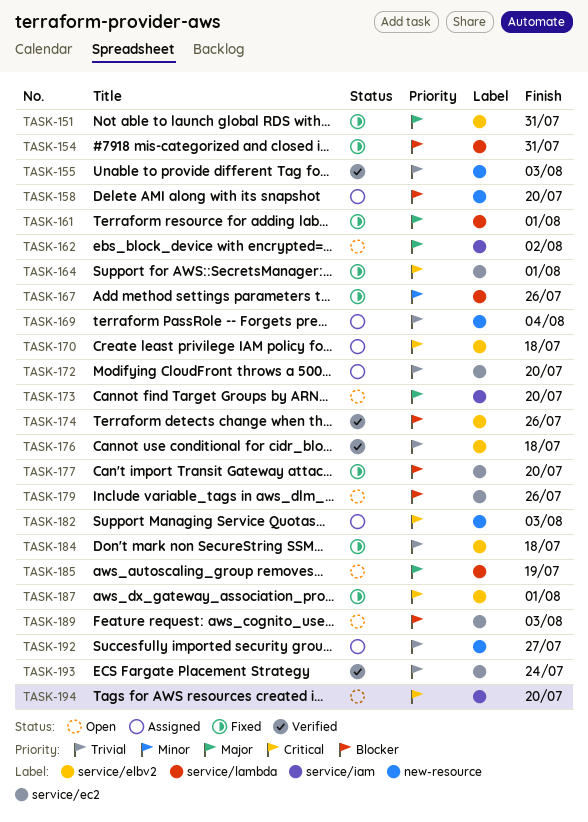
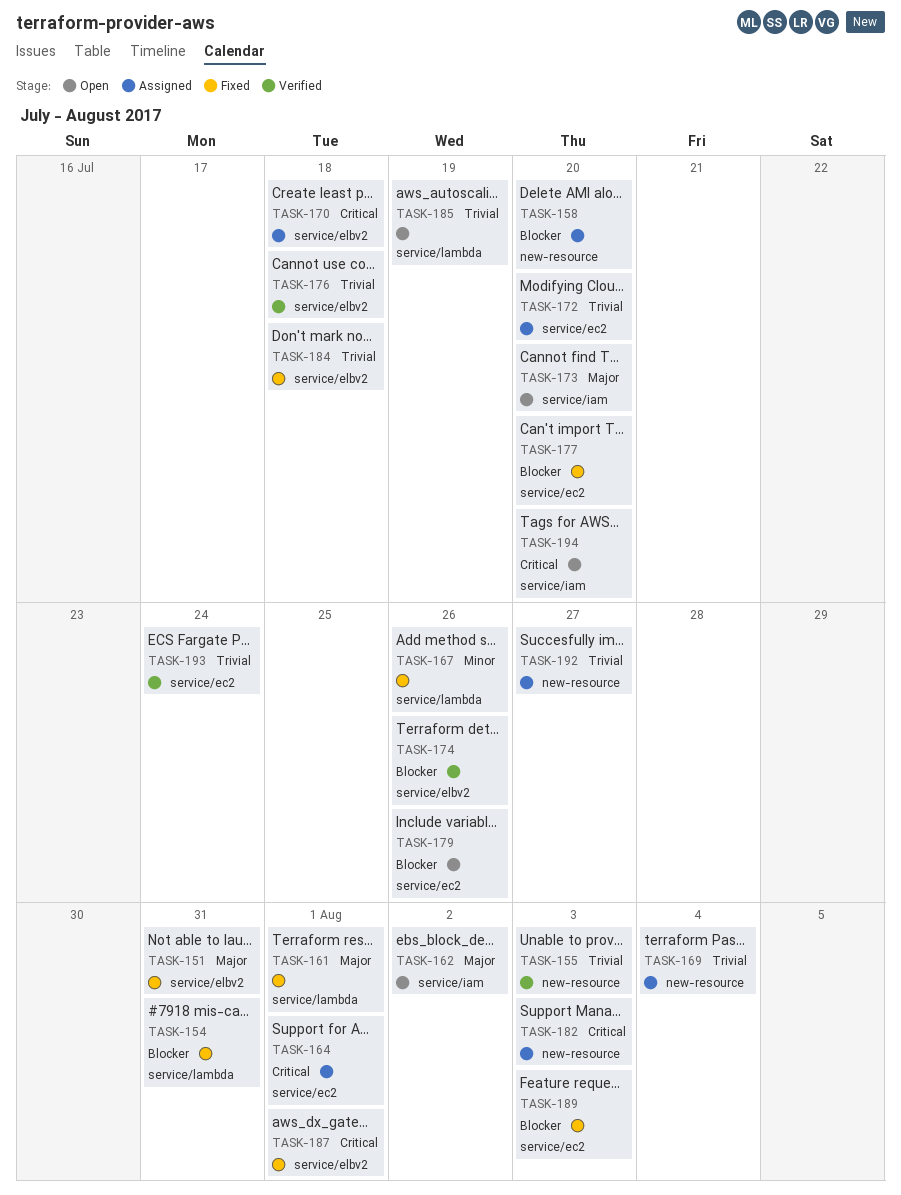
TASK-164, status: Fixed -> Assigned
TASK-185, priority: Major -> Trivial
TASK-189, status: Open -> Fixed

